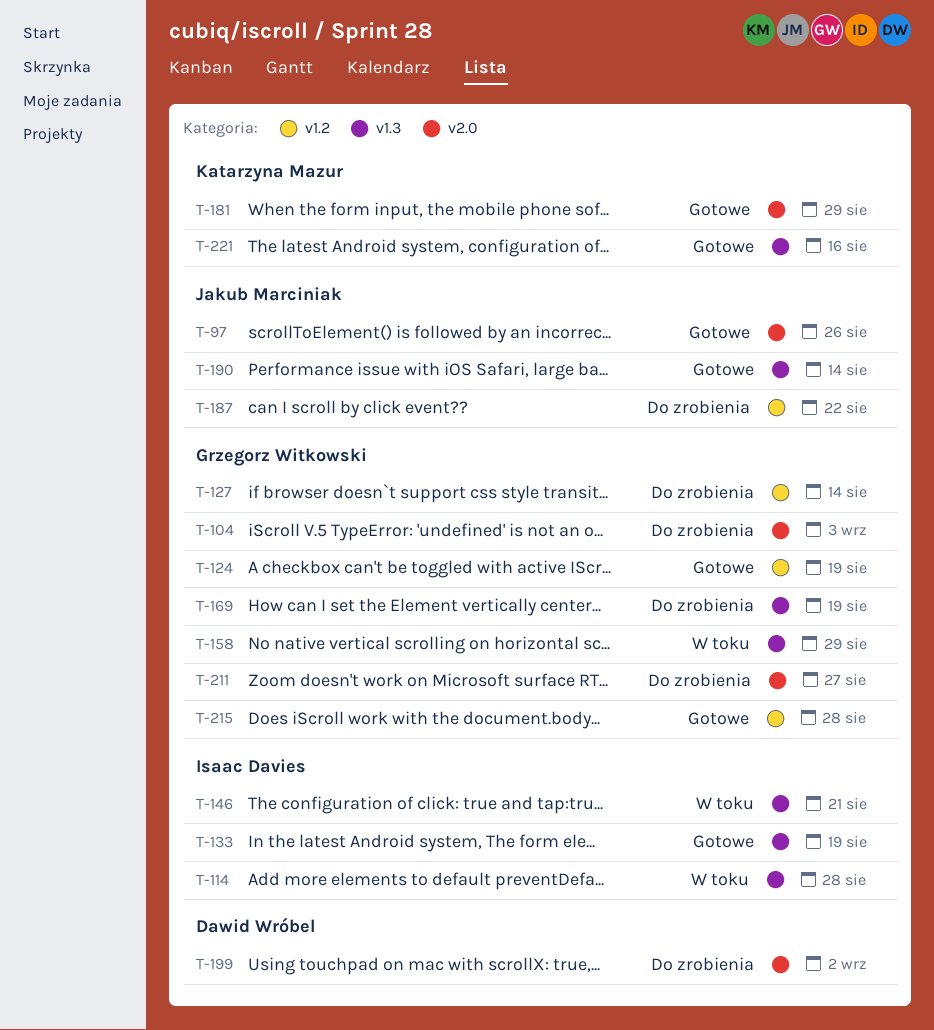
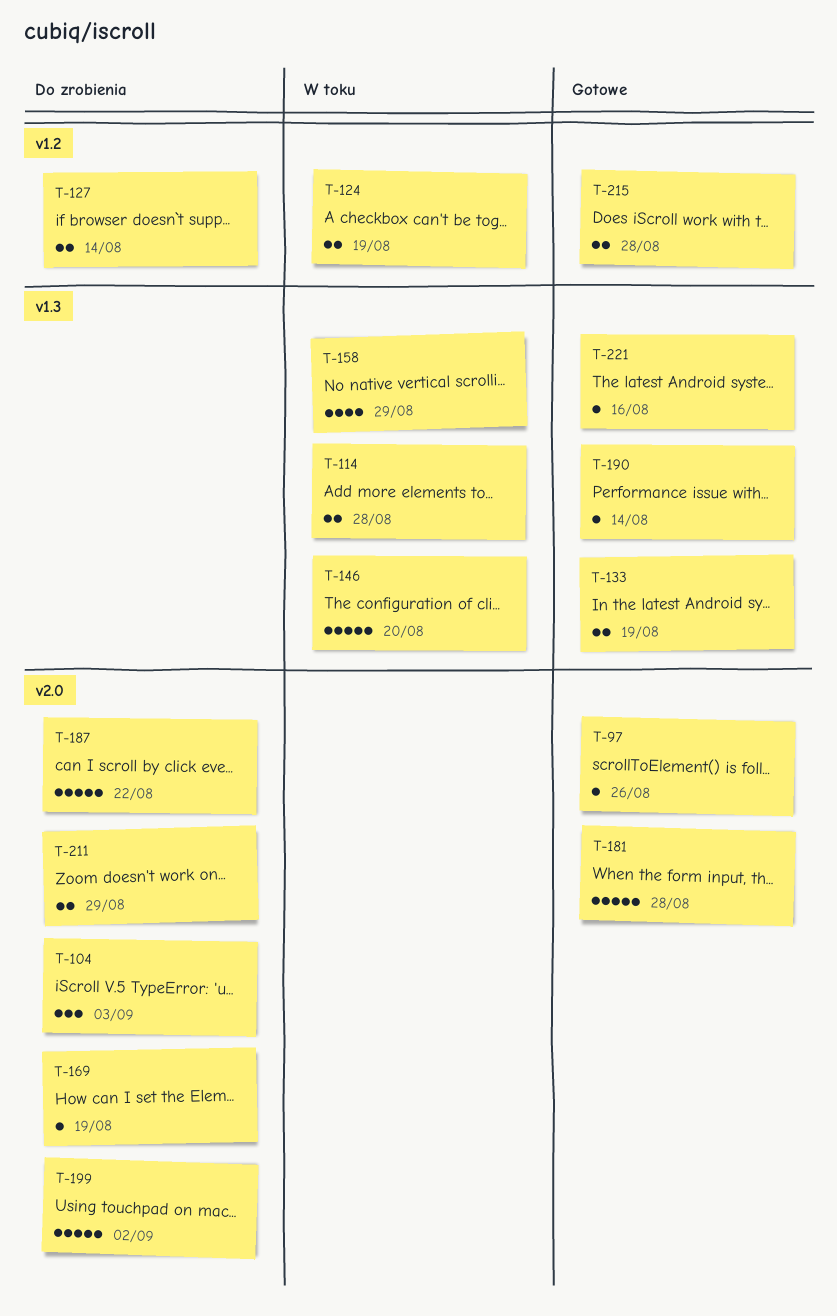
T-124, status: Gotowe -> W toku
T-146, due: Aug 21 -> Aug 20
T-169, label: v1.3 -> v2.0
T-181, due: Aug 29 -> Aug 28
T-187, label: v1.2 -> v2.0
T-211, due: Aug 27 -> Aug 29

